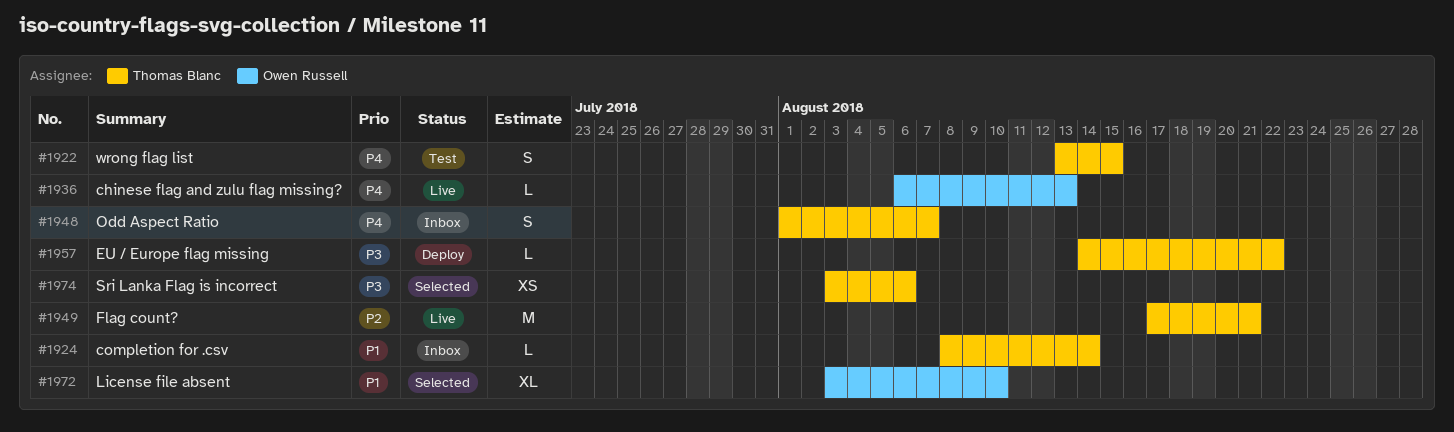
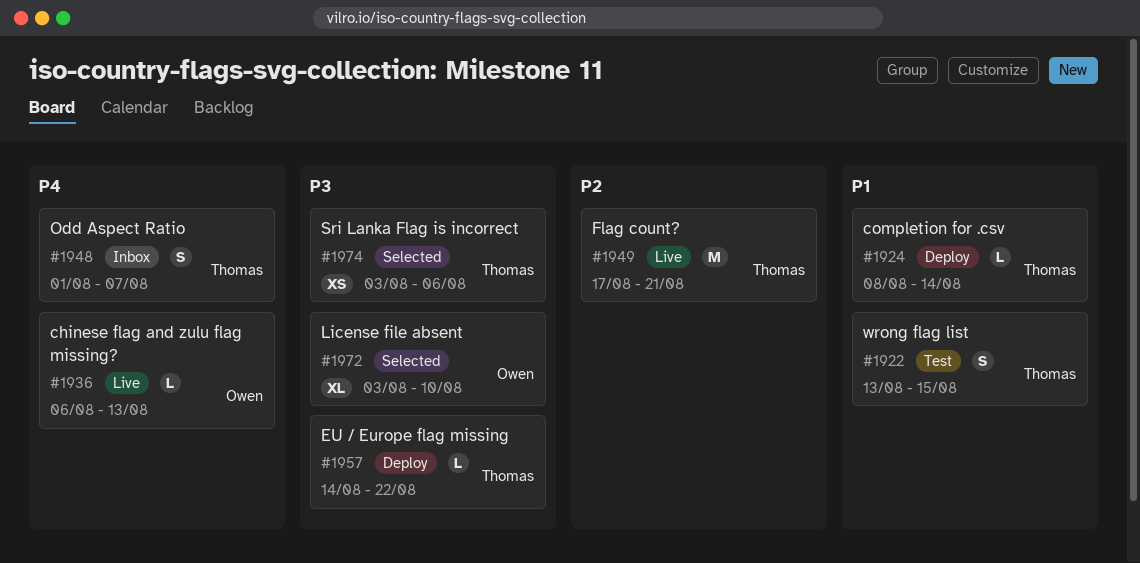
#1922, priority: P4 -> P1
#1924, status: Inbox -> Deploy
#1972, priority: P1 -> P3

